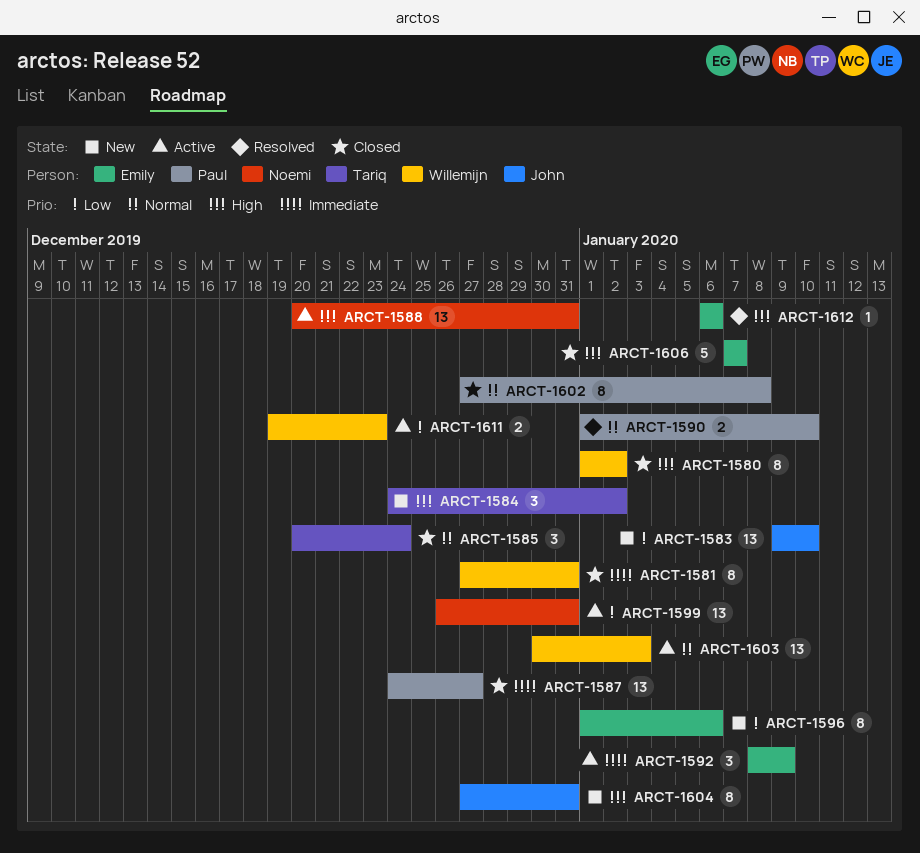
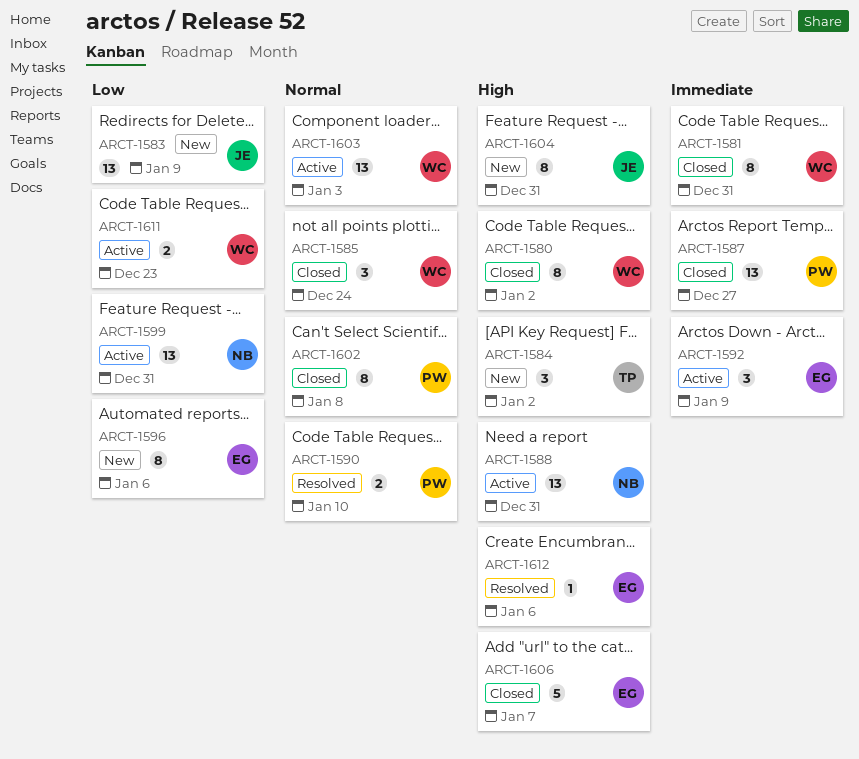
ARCT-1583, due: Jan 10 -> Jan 9
ARCT-1585, owner: Tariq -> Willemijn

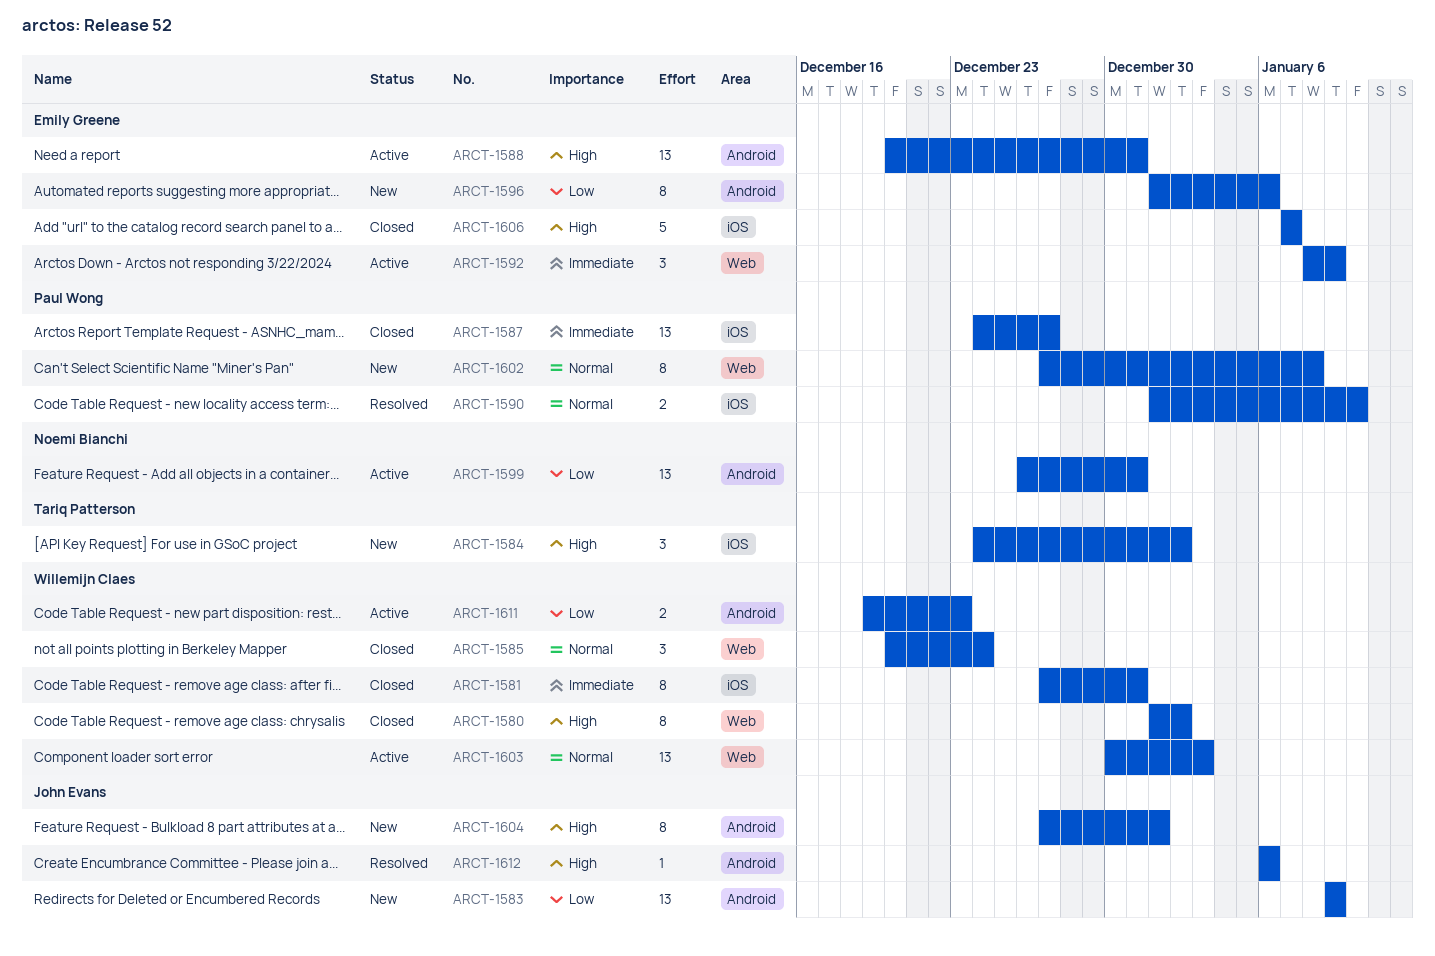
ARCT-1588, owner: Noemi Bianchi -> Emily Greene
ARCT-1602, status: Closed -> New
ARCT-1604, due: Dec 31 -> Jan 1
ARCT-1612, owner: Emily Greene -> John Evans

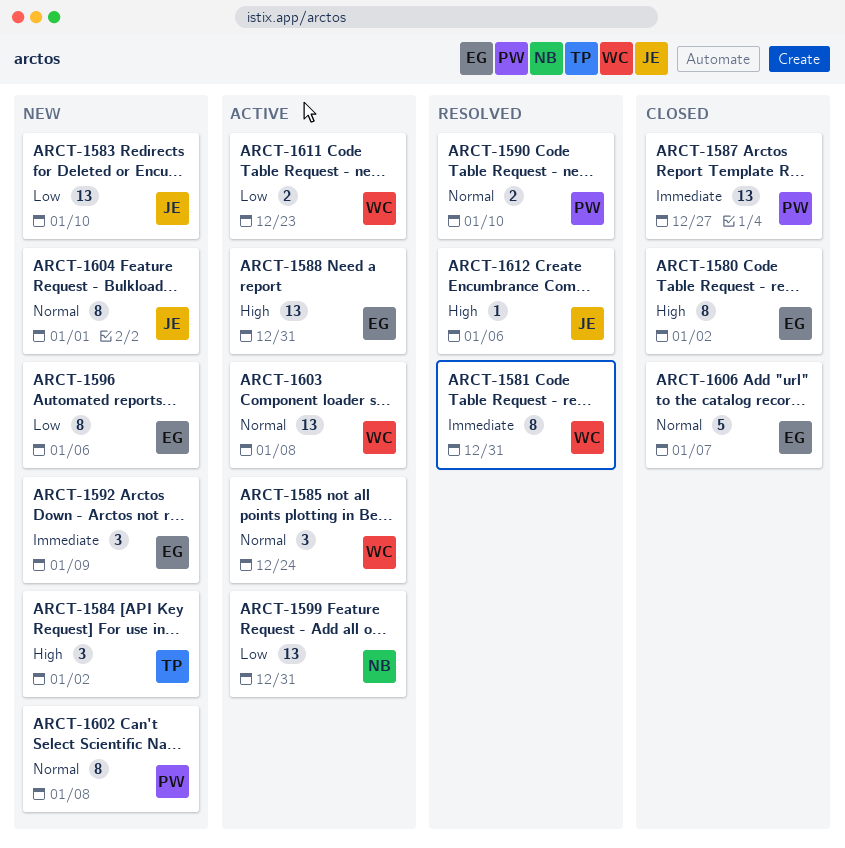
ARCT-1580, owner: Willemijn Claes -> Emily Greene
ARCT-1581, status: Closed -> Resolved
ARCT-1583, due: Jan 9 -> Jan 10
ARCT-1585, status: Closed -> Active
ARCT-1592, status: Active -> New
ARCT-1603, due: Jan 3 -> Jan 8
ARCT-1604, priority: High -> Normal
ARCT-1606, priority: High -> Normal

